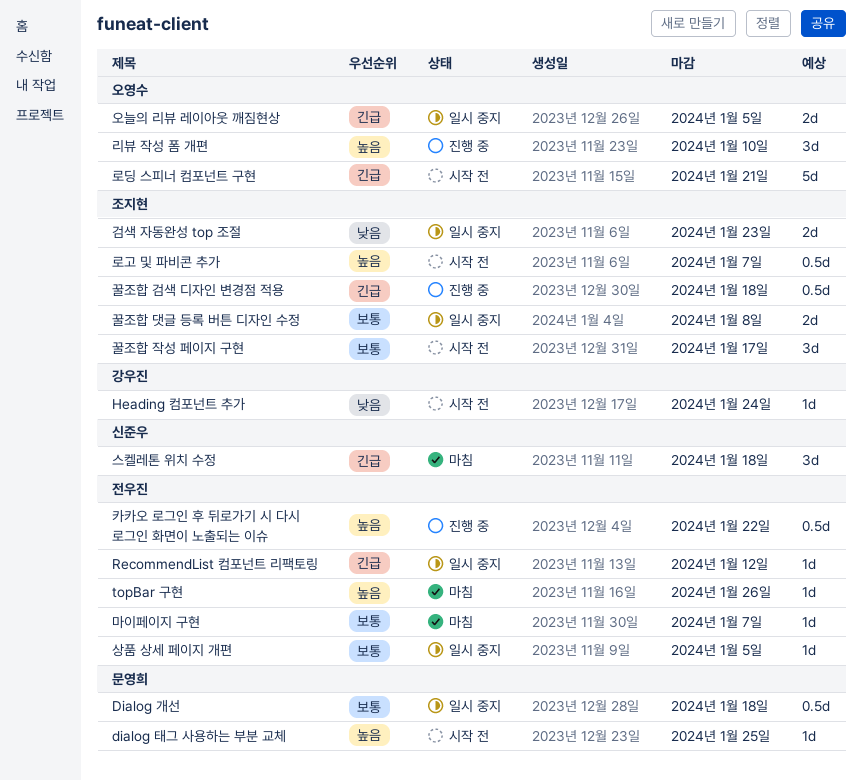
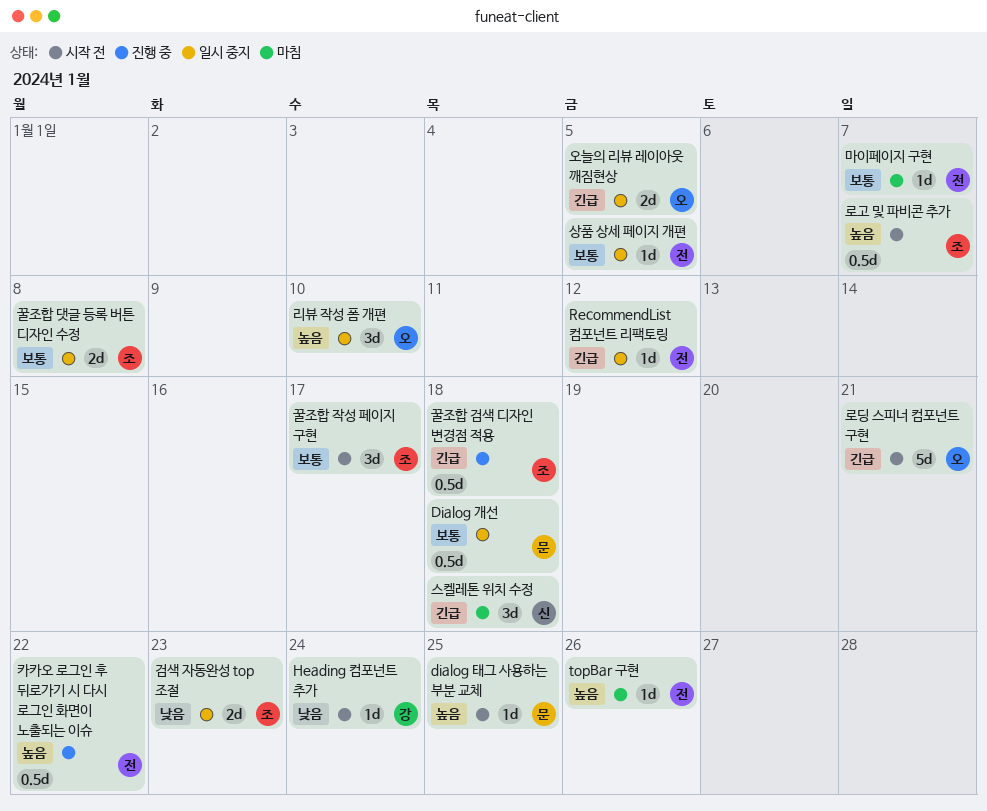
리뷰 작성 폼 개편, status: 진행 중 -> 일시 중지

